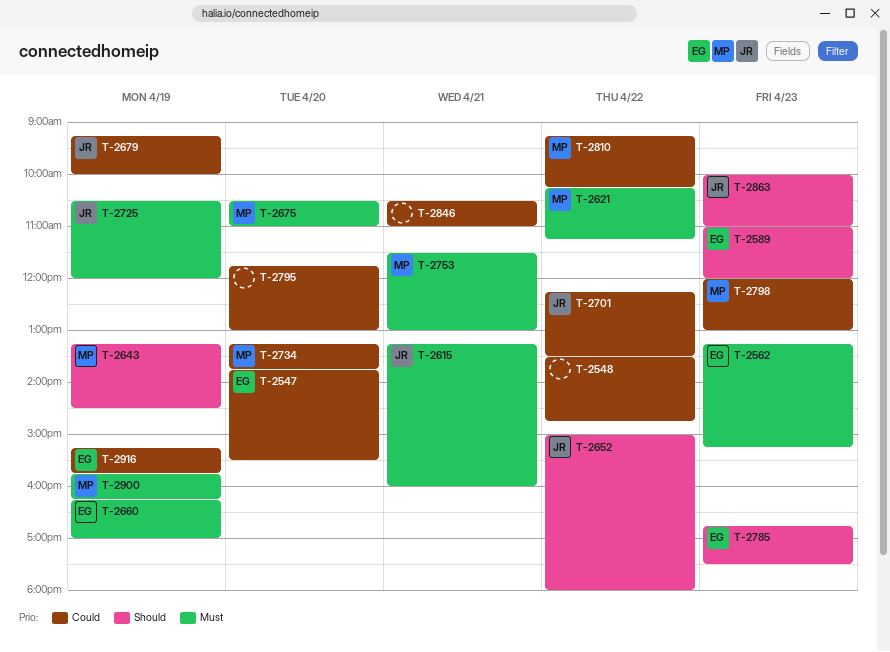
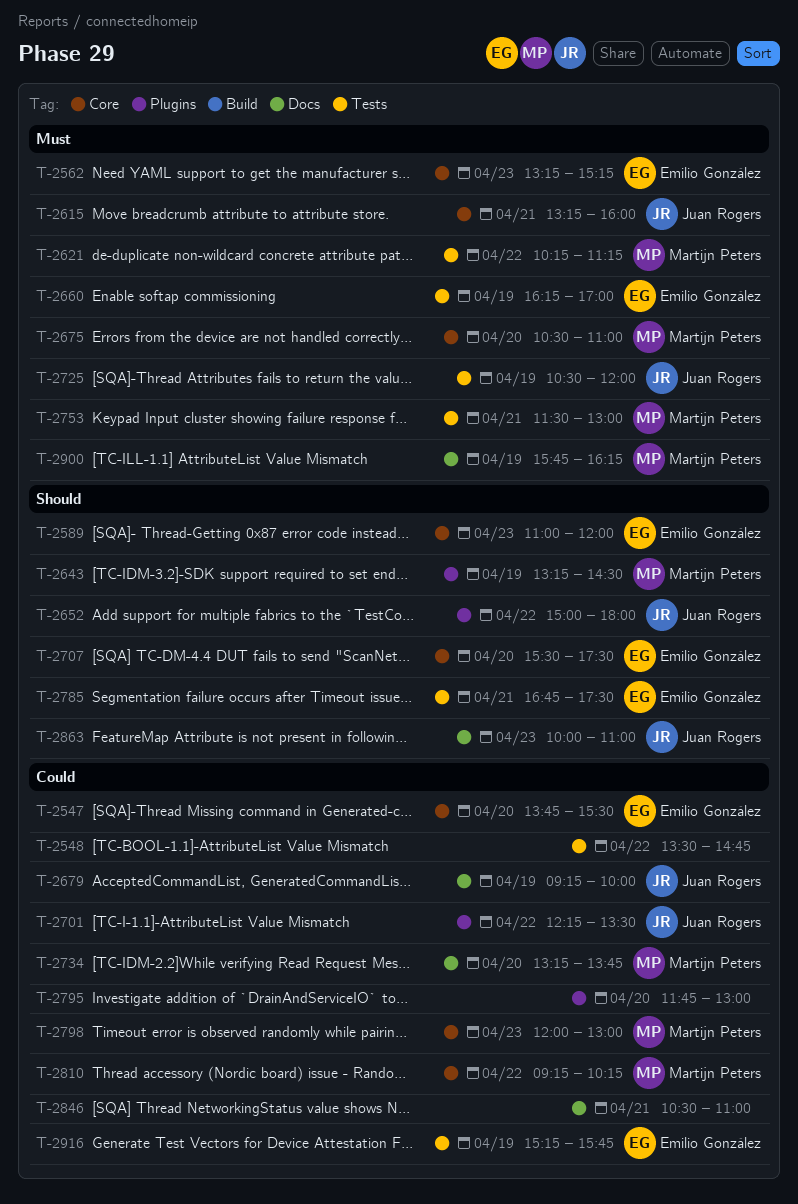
T-2707: none -> present
T-2785, day: Apr 23 -> Apr 21

